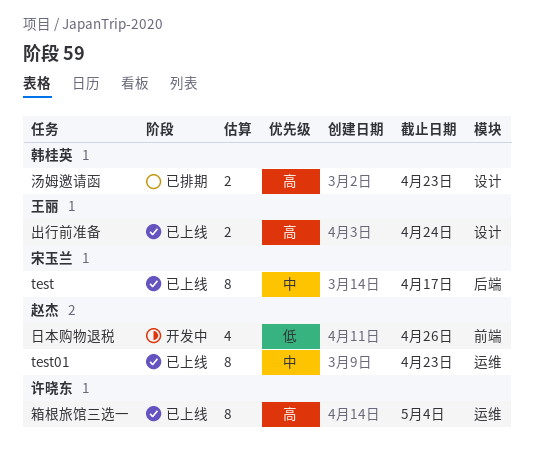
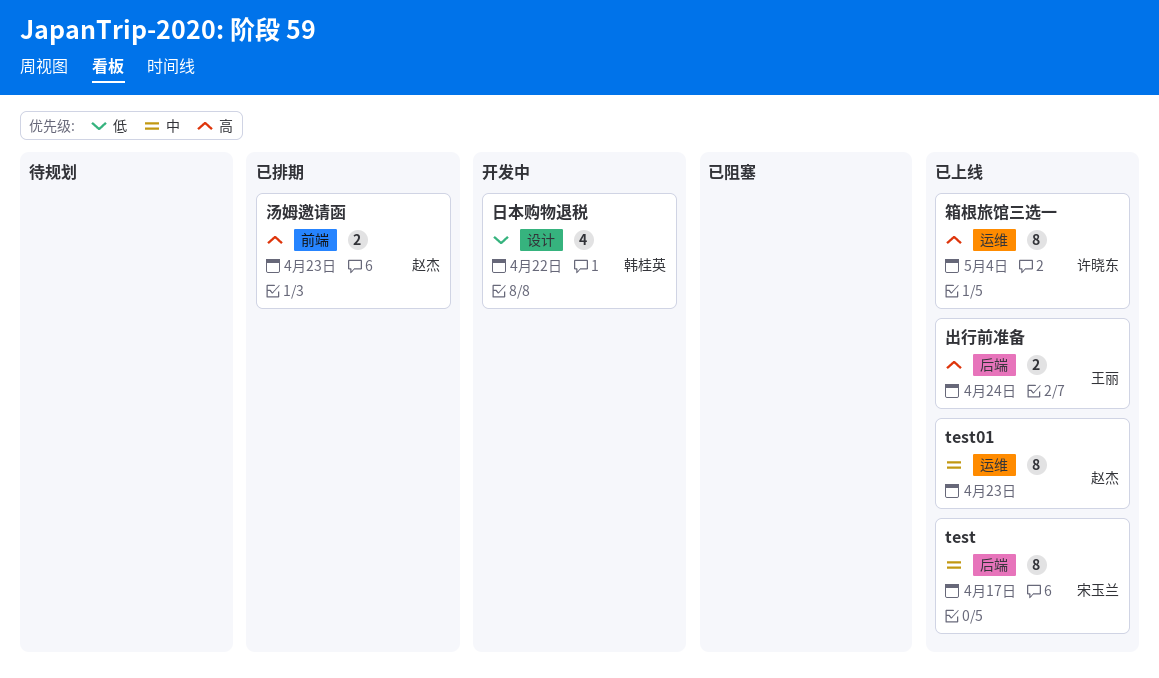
出行前准备, label: 设计 -> 后端
日本购物退税, owner: 赵杰 -> 韩桂英
日本购物退税, label: 前端 -> 设计
日本购物退税, due: Apr 26 -> Apr 22
汤姆邀请函, owner: 韩桂英 -> 赵杰
汤姆邀请函, label: 设计 -> 前端

